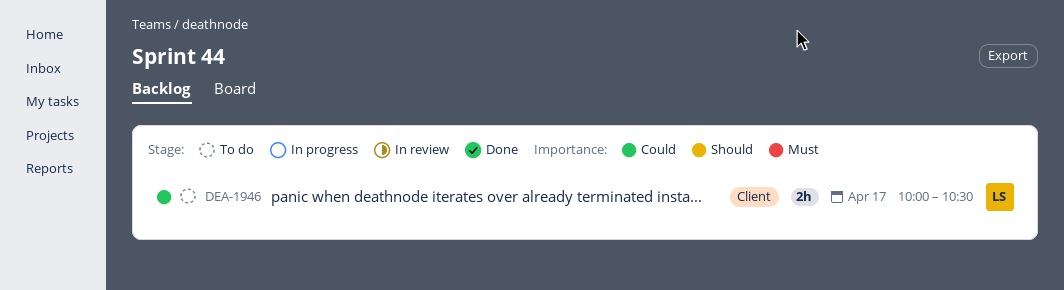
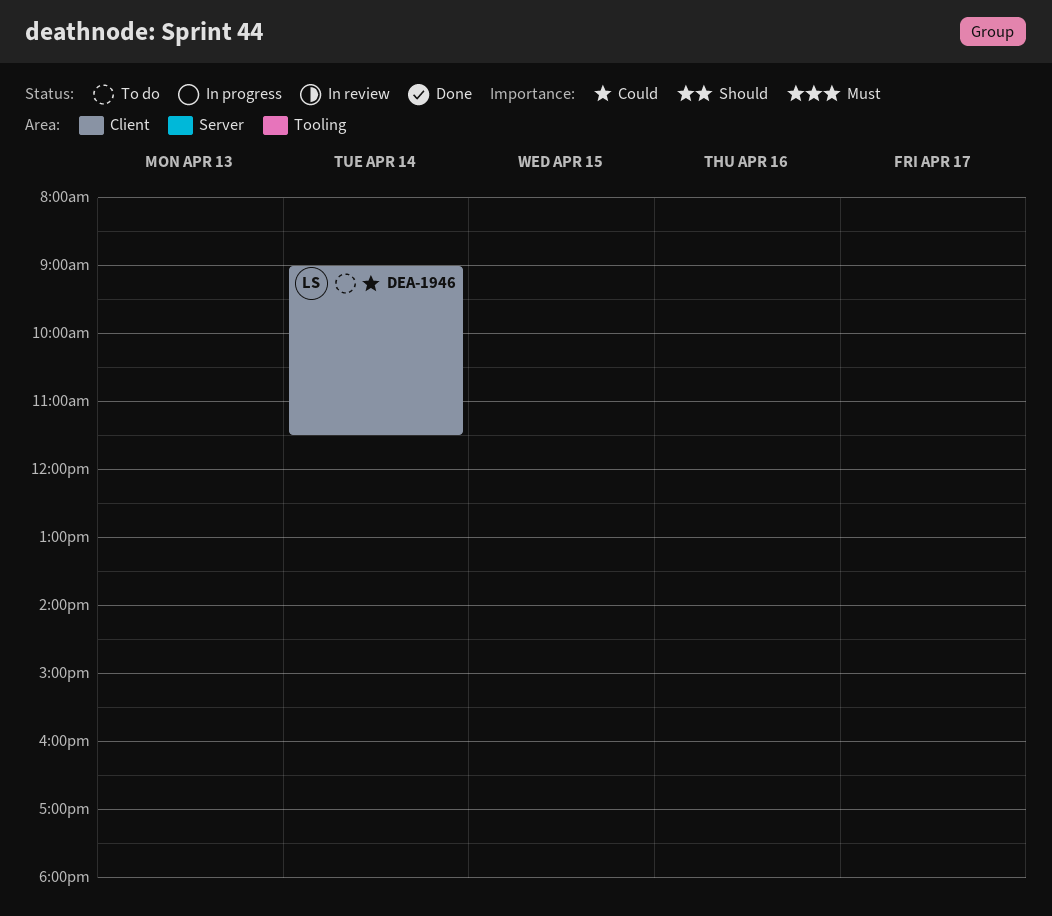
DEA-1946, day: Apr 17 -> Apr 14
DEA-1946, begins: 10:00 -> 09:00
DEA-1946, ends: 10:30 -> 11:30

